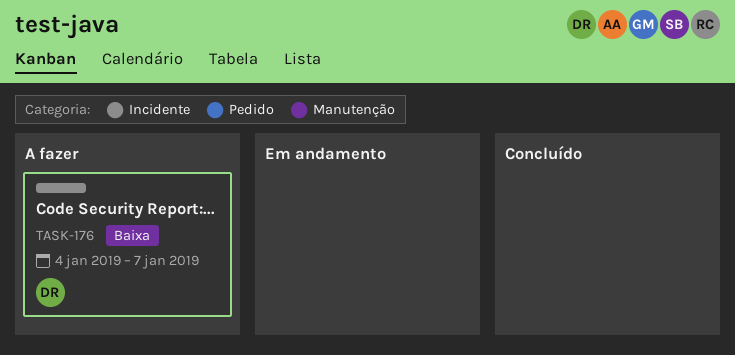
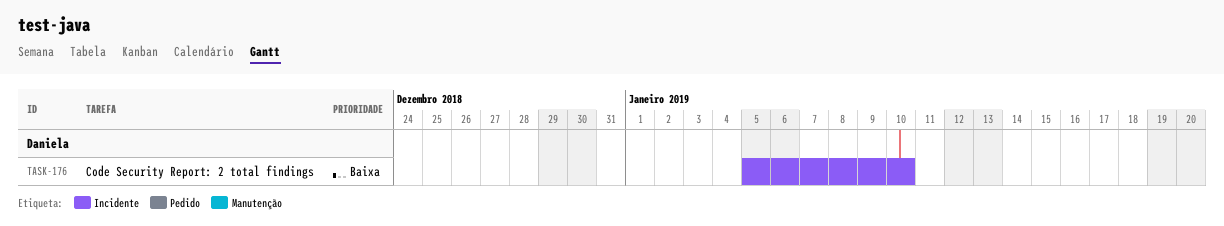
TASK-176, start: Jan 4 -> Jan 5
TASK-176, due: Jan 7 -> Jan 10

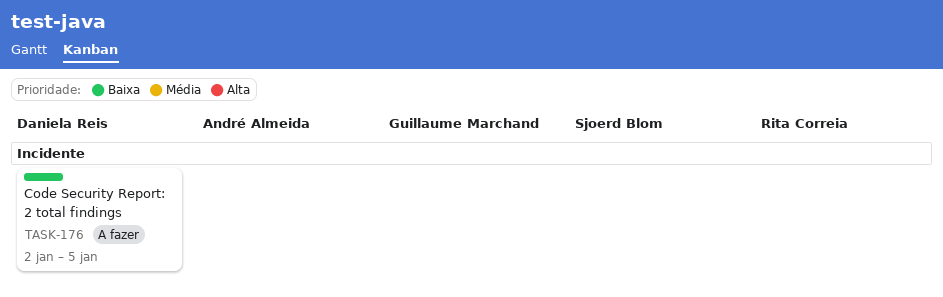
TASK-176, start: Jan 5 -> Jan 2
TASK-176, due: Jan 10 -> Jan 5

